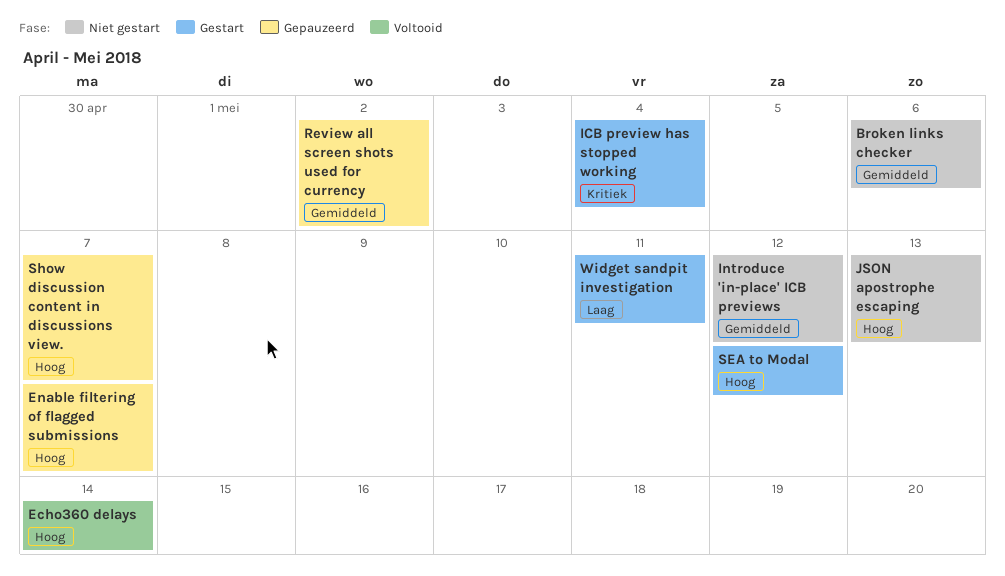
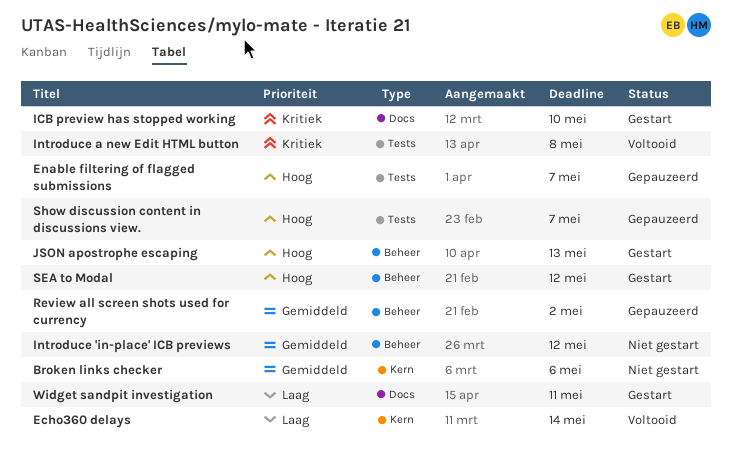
Echo360 delays, priority: Hoog -> Laag
ICB preview has stopped working, due: May 4 -> May 10
Introduce a new Edit HTML button: none -> present
JSON apostrophe escaping, status: Niet gestart -> Gestart

